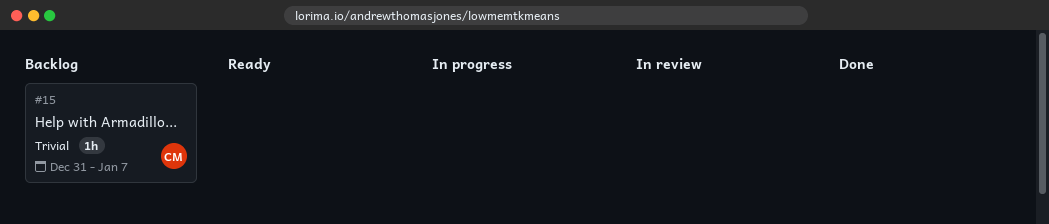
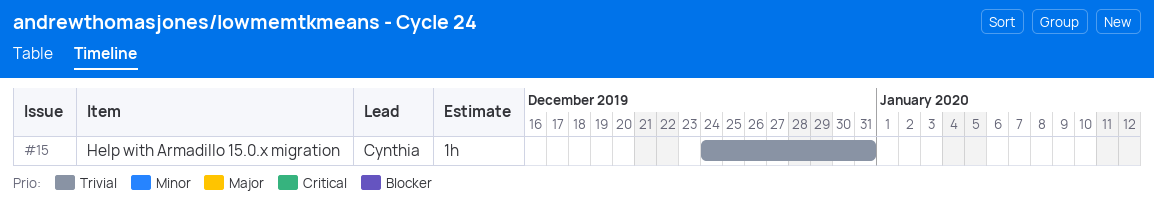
#15, start: Dec 31 -> Dec 24
#15, due: Jan 7 -> Dec 31

